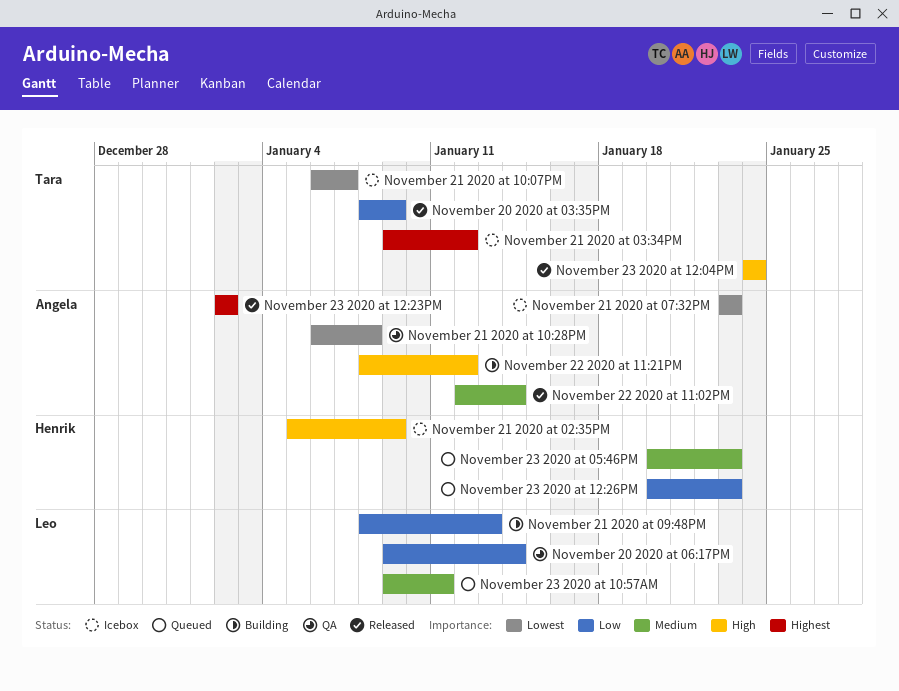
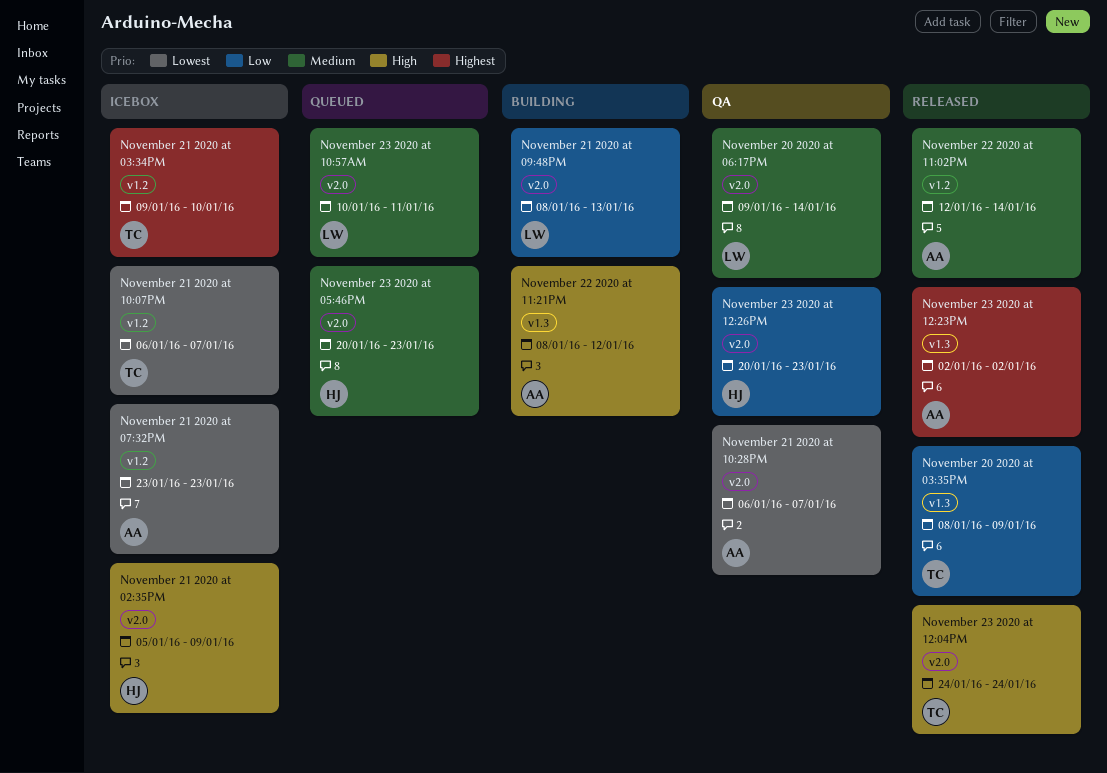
November 20 2020 at 06:17PM, priority: Low -> Medium
November 21 2020 at 03:34PM, due: Jan 12 -> Jan 10
November 21 2020 at 10:28PM, due: Jan 8 -> Jan 7
November 23 2020 at 10:57AM, start: Jan 9 -> Jan 10
November 23 2020 at 12:26PM, status: Queued -> QA

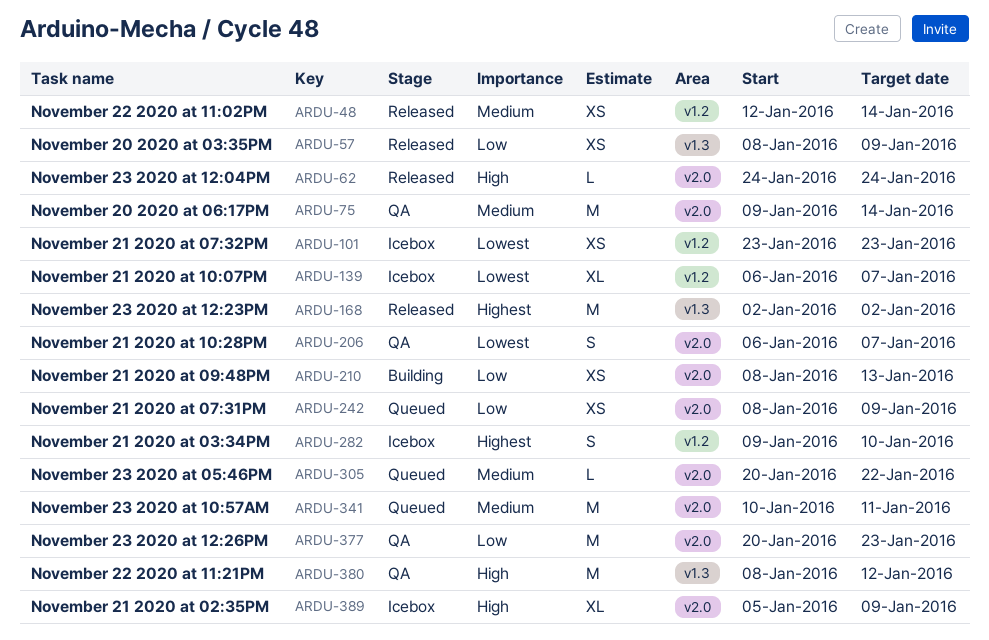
November 21 2020 at 07:31PM: none -> present
November 22 2020 at 11:21PM, status: Building -> QA
November 23 2020 at 05:46PM, due: Jan 23 -> Jan 22

